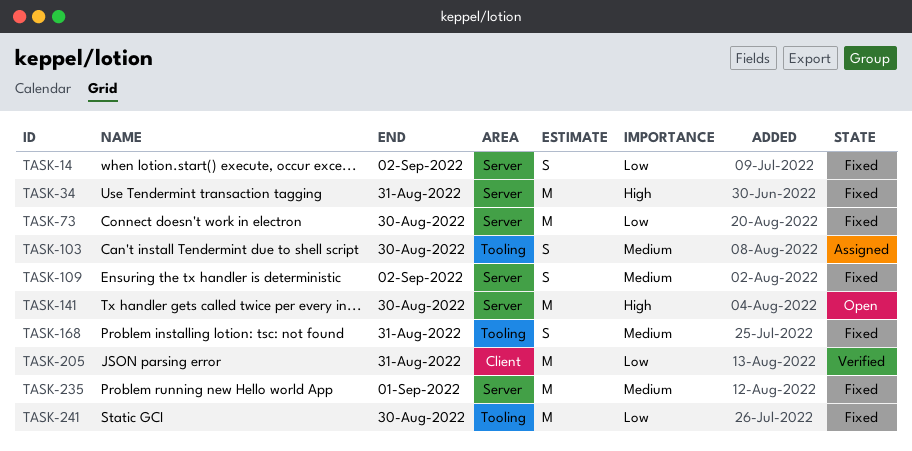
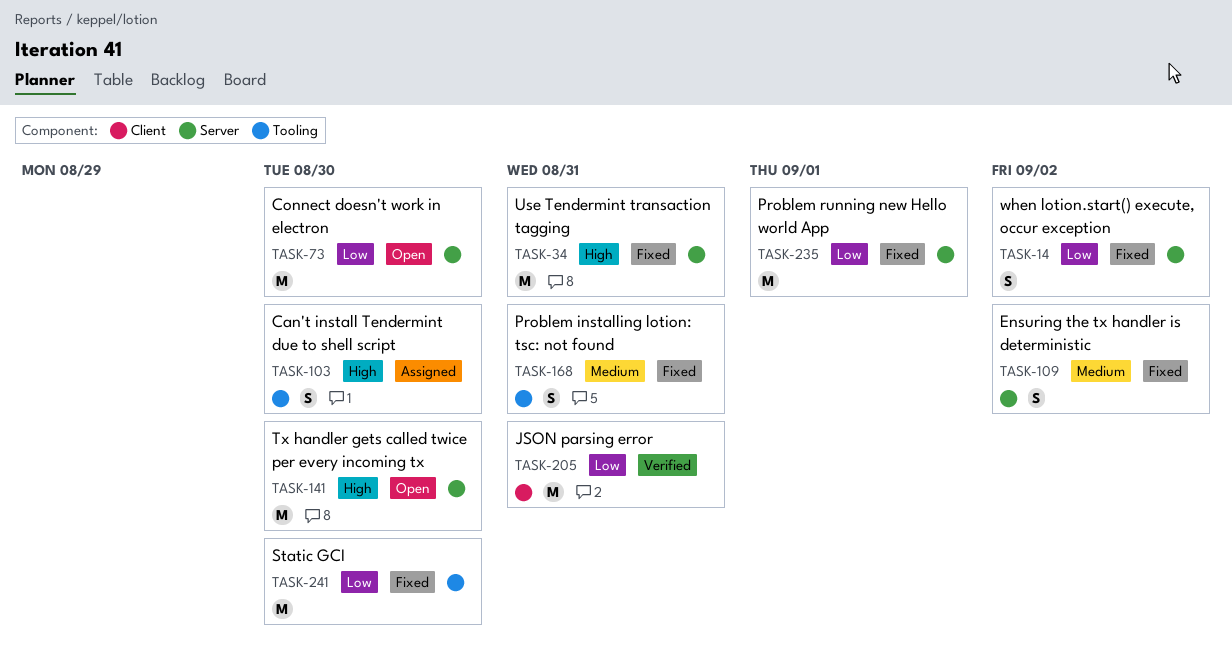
TASK-73, status: Fixed -> Open
TASK-103, priority: Medium -> High
TASK-235, priority: Medium -> Low

